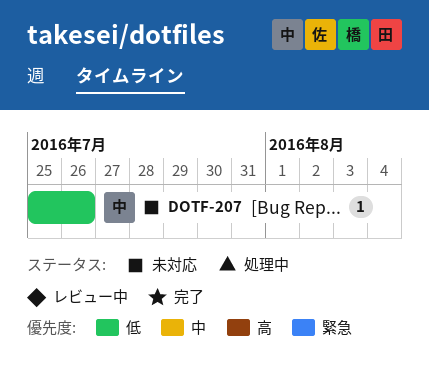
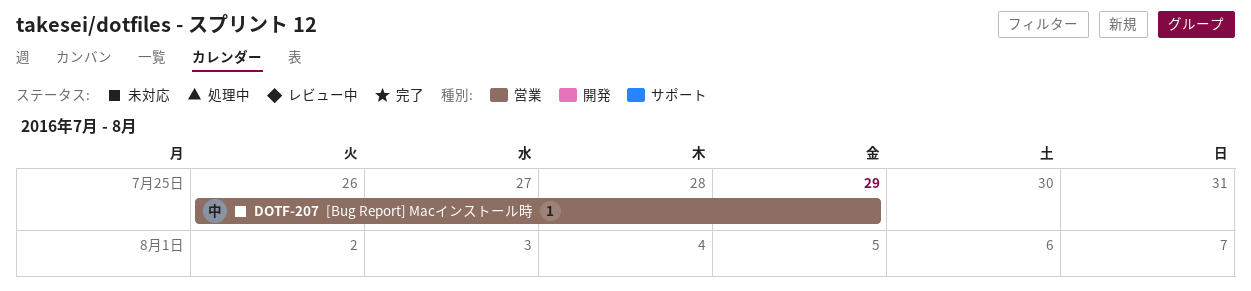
DOTF-207, start: Jul 25 -> Jul 26
DOTF-207, due: Jul 26 -> Jul 29

